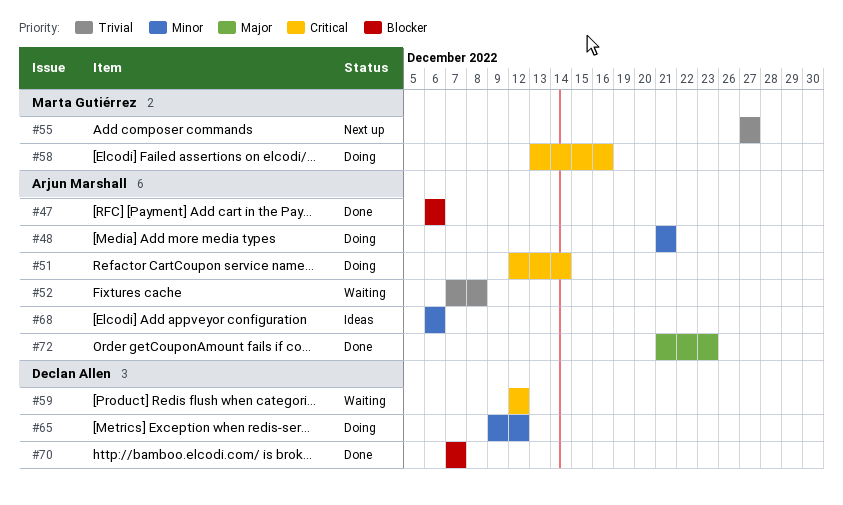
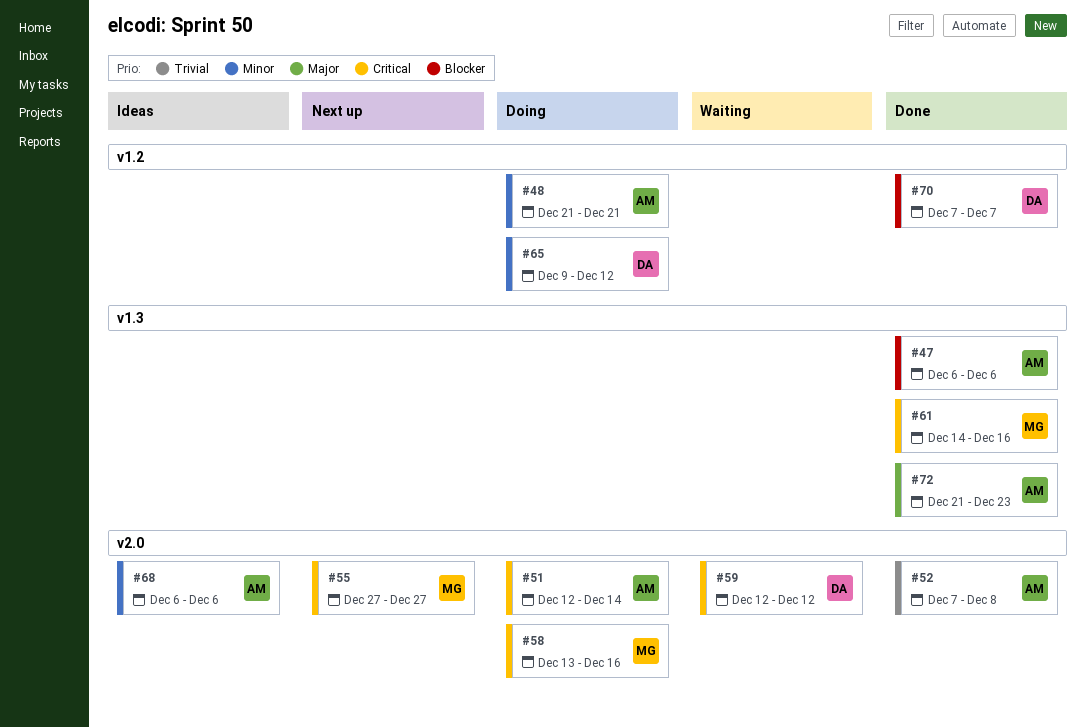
#52, status: Waiting -> Done
#55, priority: Trivial -> Critical
#61: none -> present

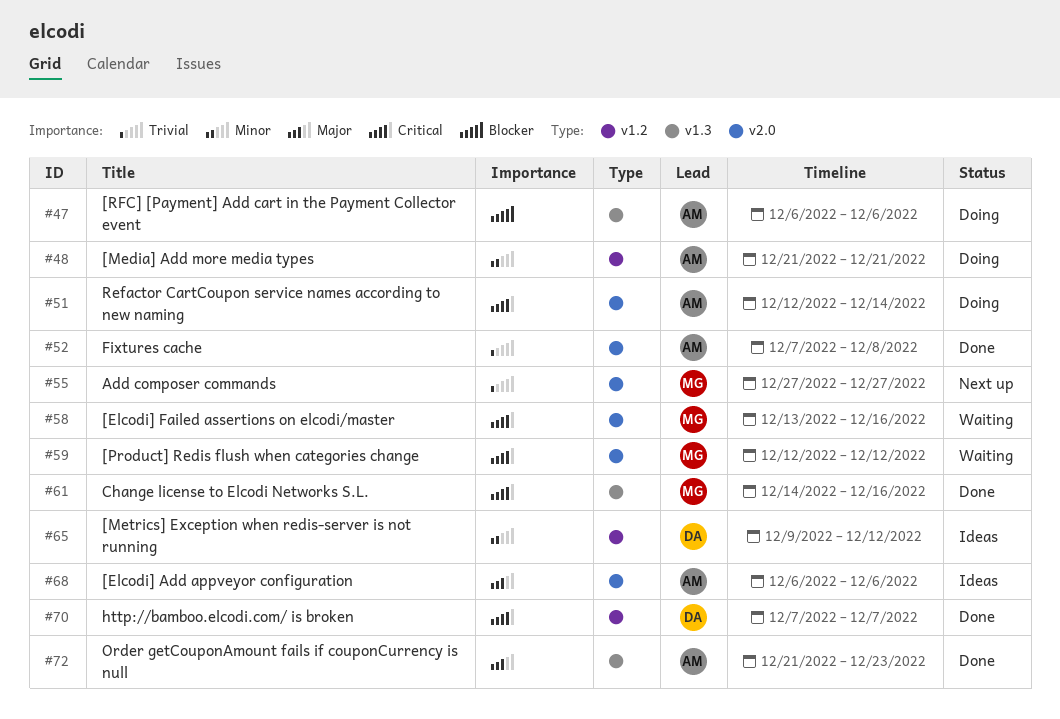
#47, status: Done -> Doing
#55, priority: Critical -> Trivial
#58, status: Doing -> Waiting
#59, owner: DA -> MG
#65, status: Doing -> Ideas
#68, priority: Minor -> Major
#70, priority: Blocker -> Critical

